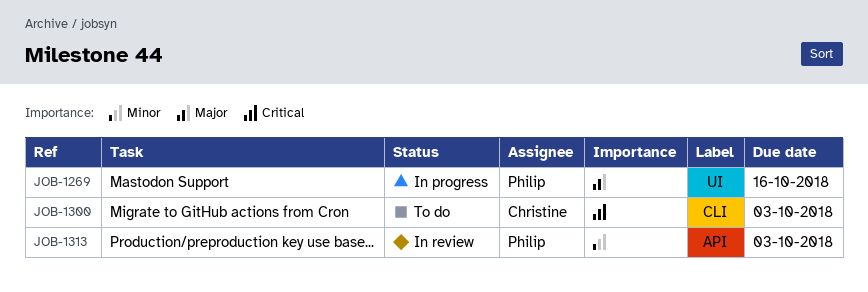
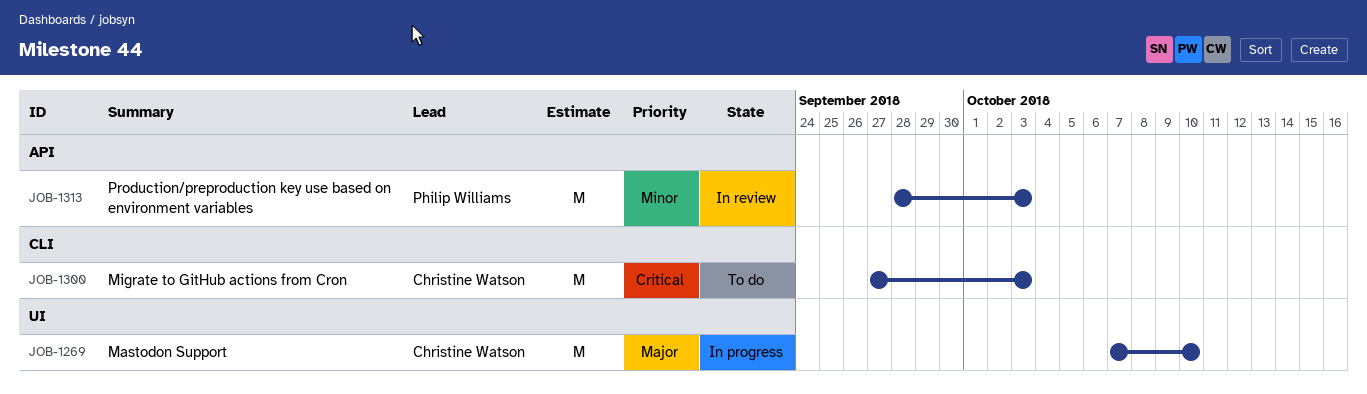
JOB-1269, owner: Philip Williams -> Christine Watson
JOB-1269, due: Oct 16 -> Oct 10

